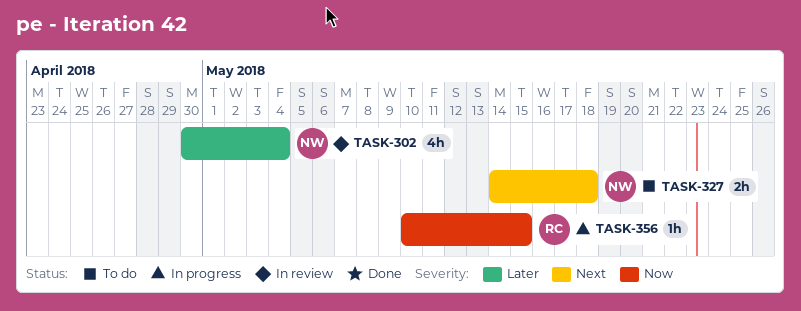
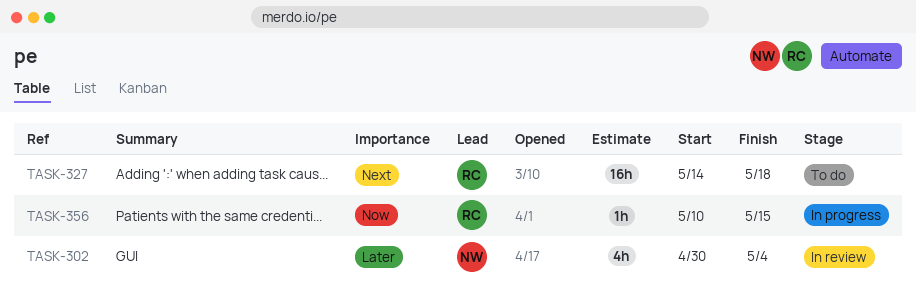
TASK-327, owner: NW -> RC
TASK-327, estimate: 2h -> 16h

